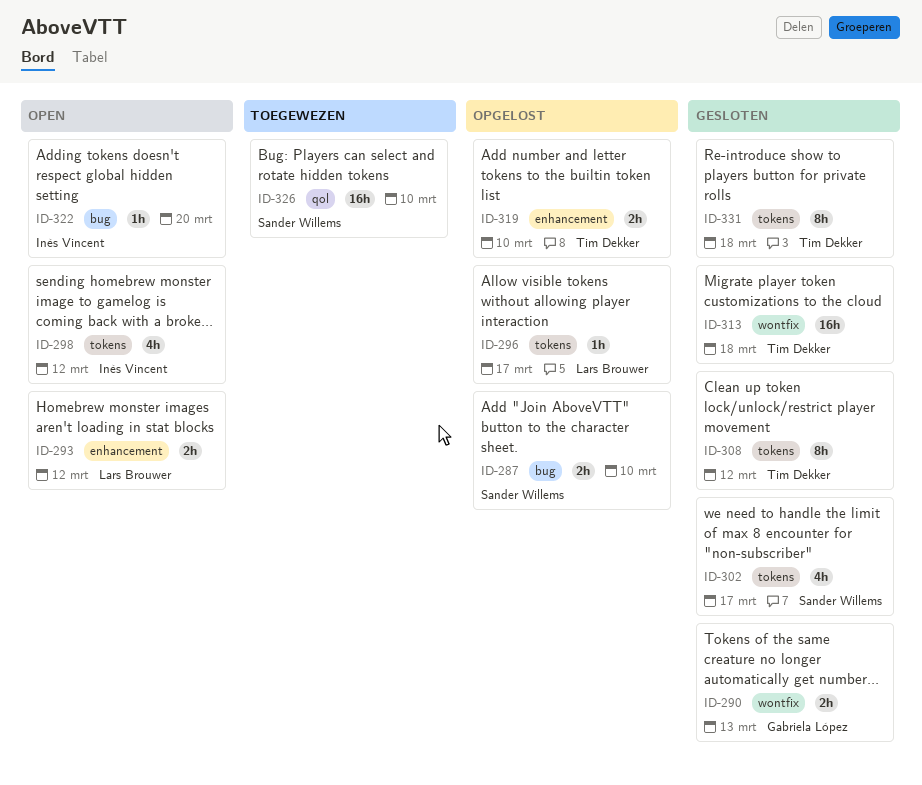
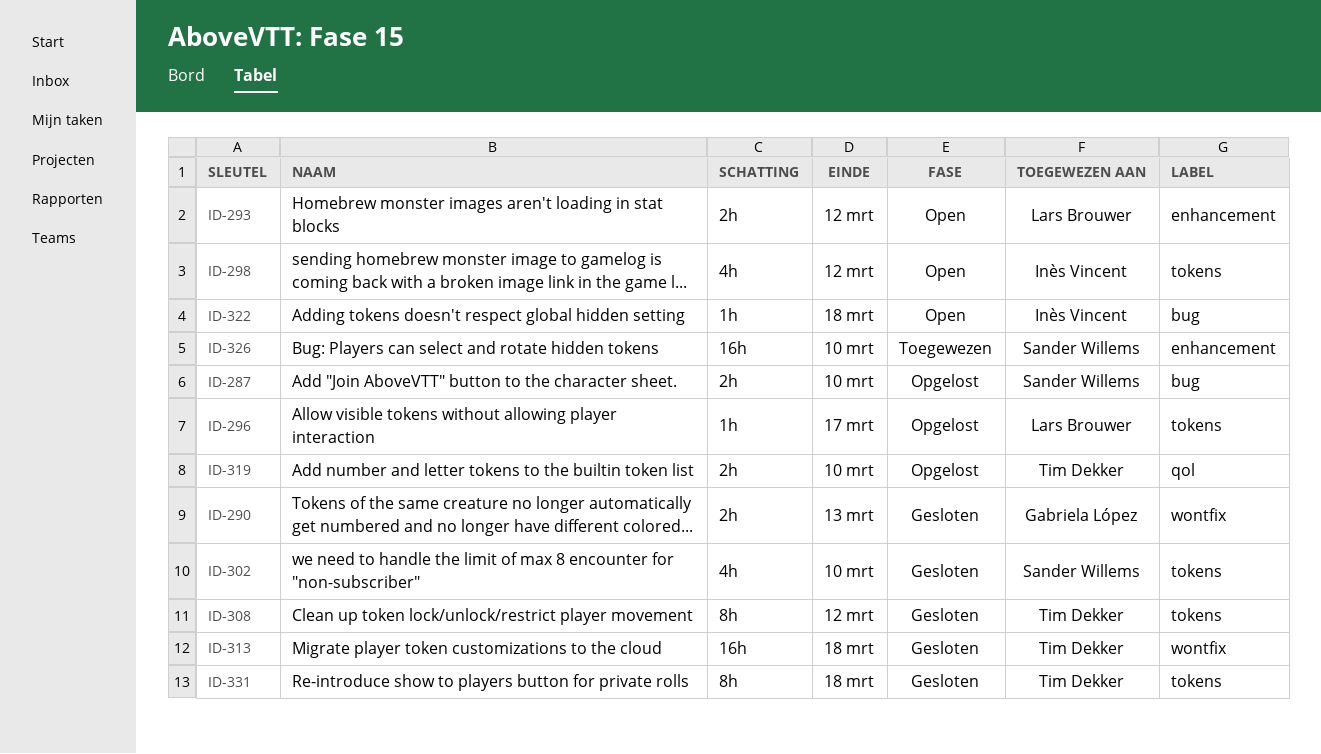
ID-302, due: Mar 17 -> Mar 10
ID-319, label: enhancement -> qol
ID-322, due: Mar 20 -> Mar 18
ID-326, label: qol -> enhancement

